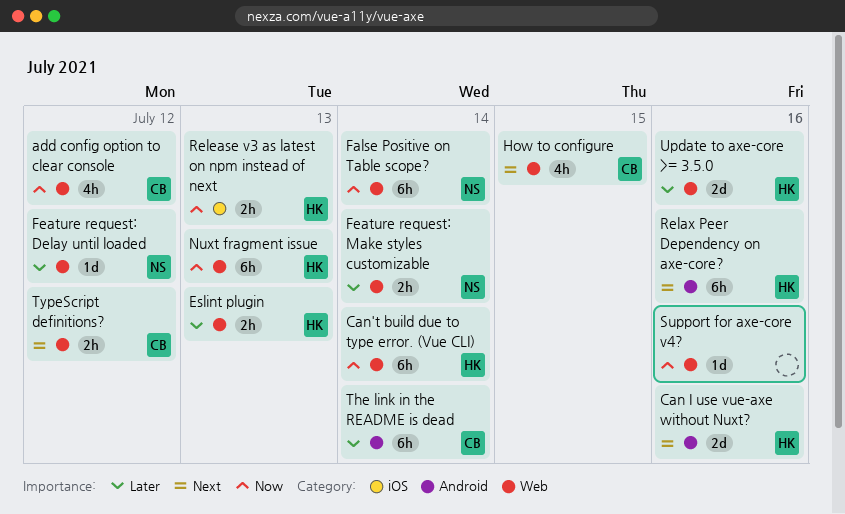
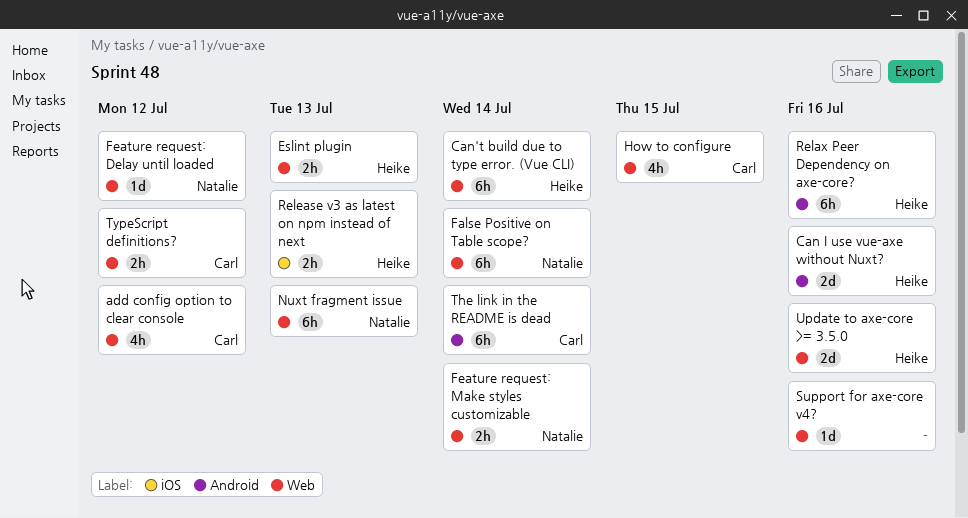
Nuxt fragment issue, owner: Heike -> Natalie

